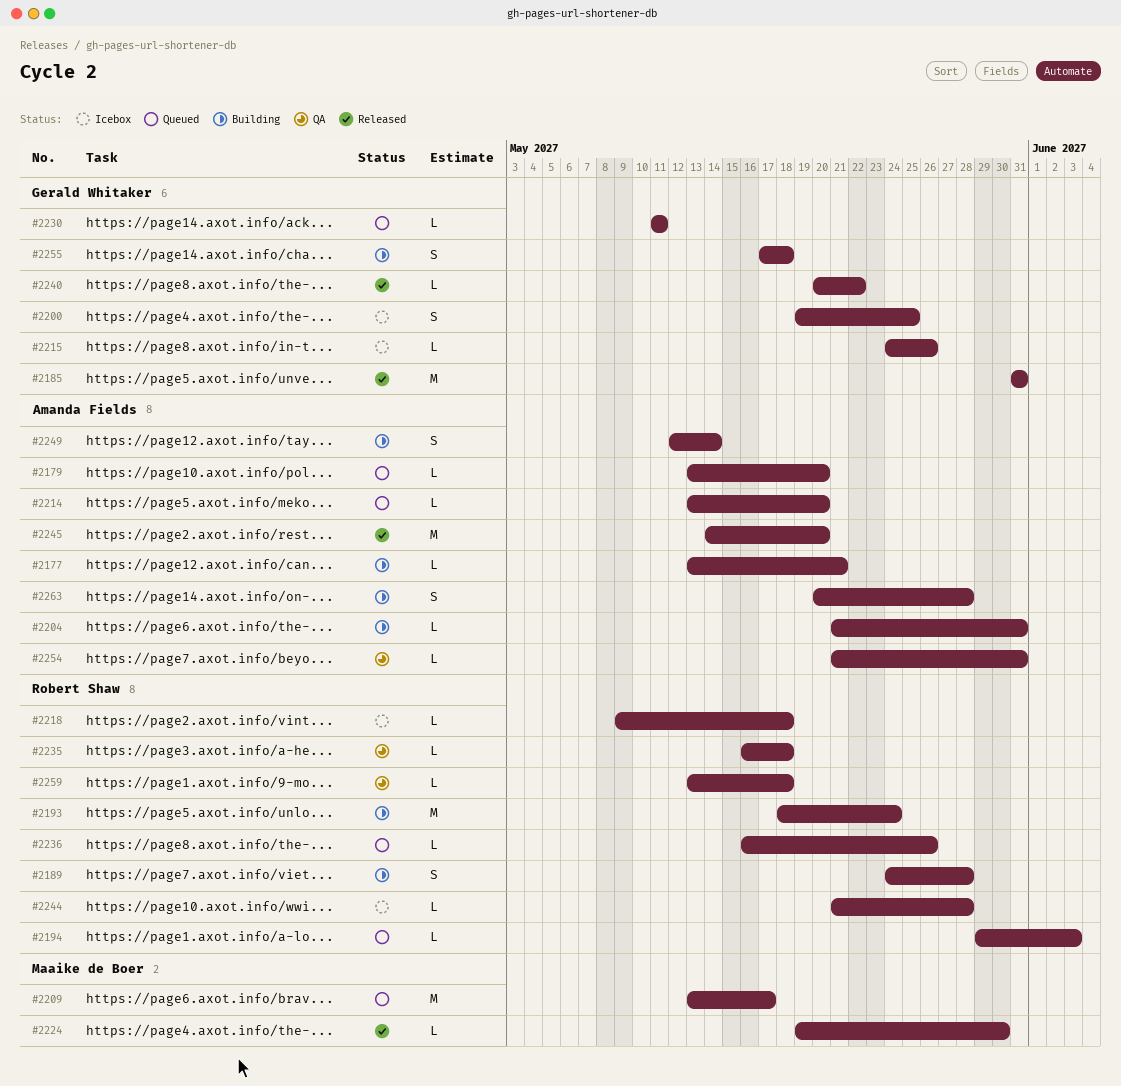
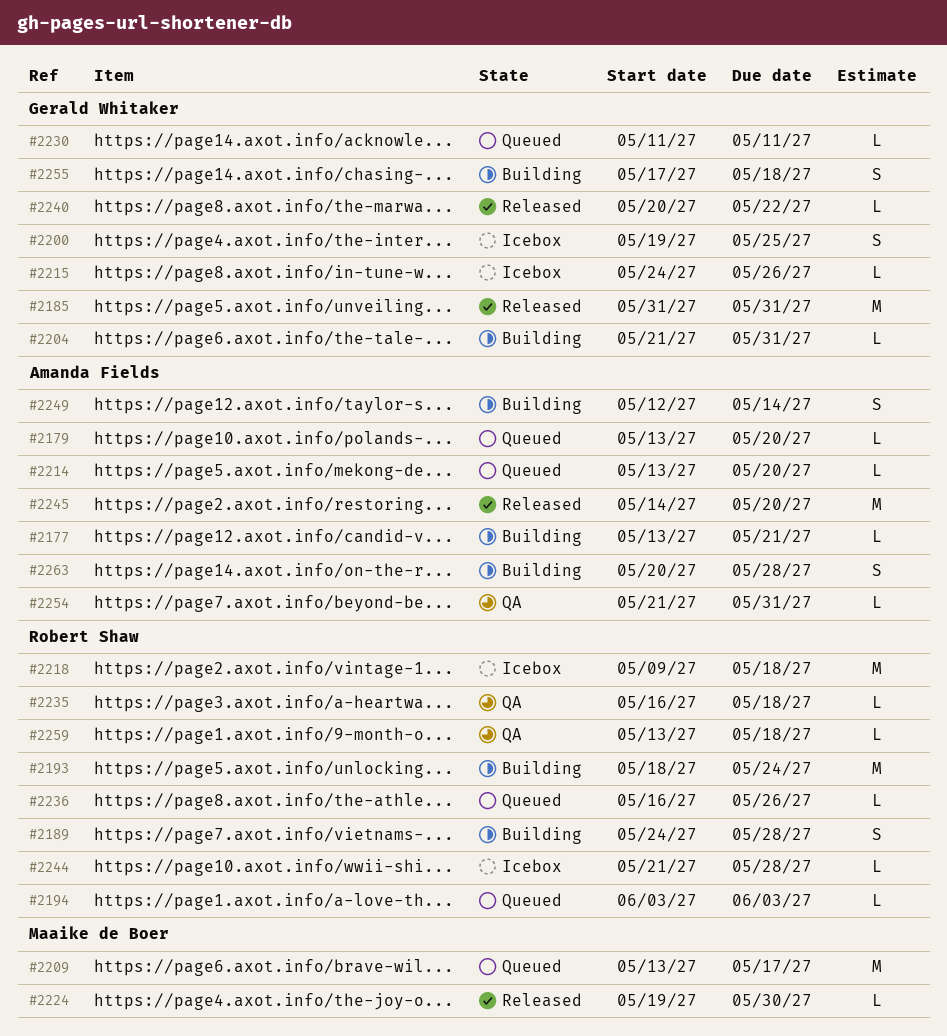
#2194, start: May 29 -> Jun 3
#2204, owner: Amanda Fields -> Gerald Whitaker
#2218, estimate: L -> M

